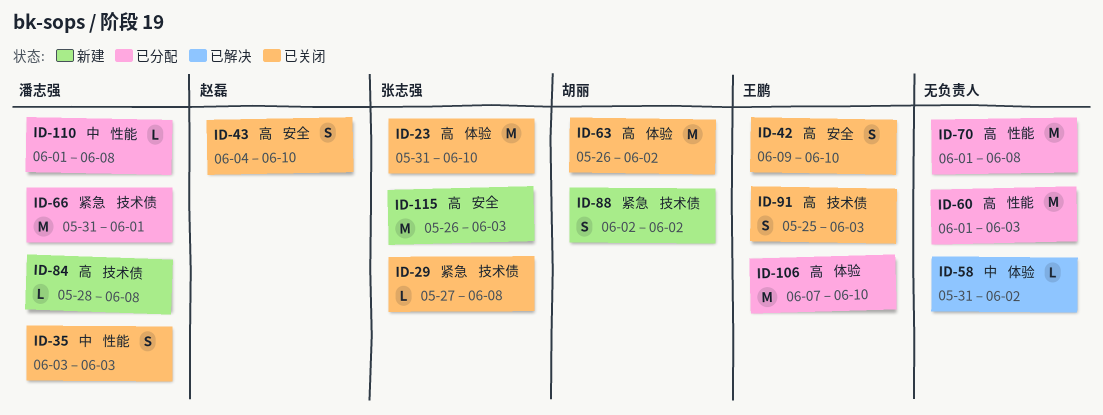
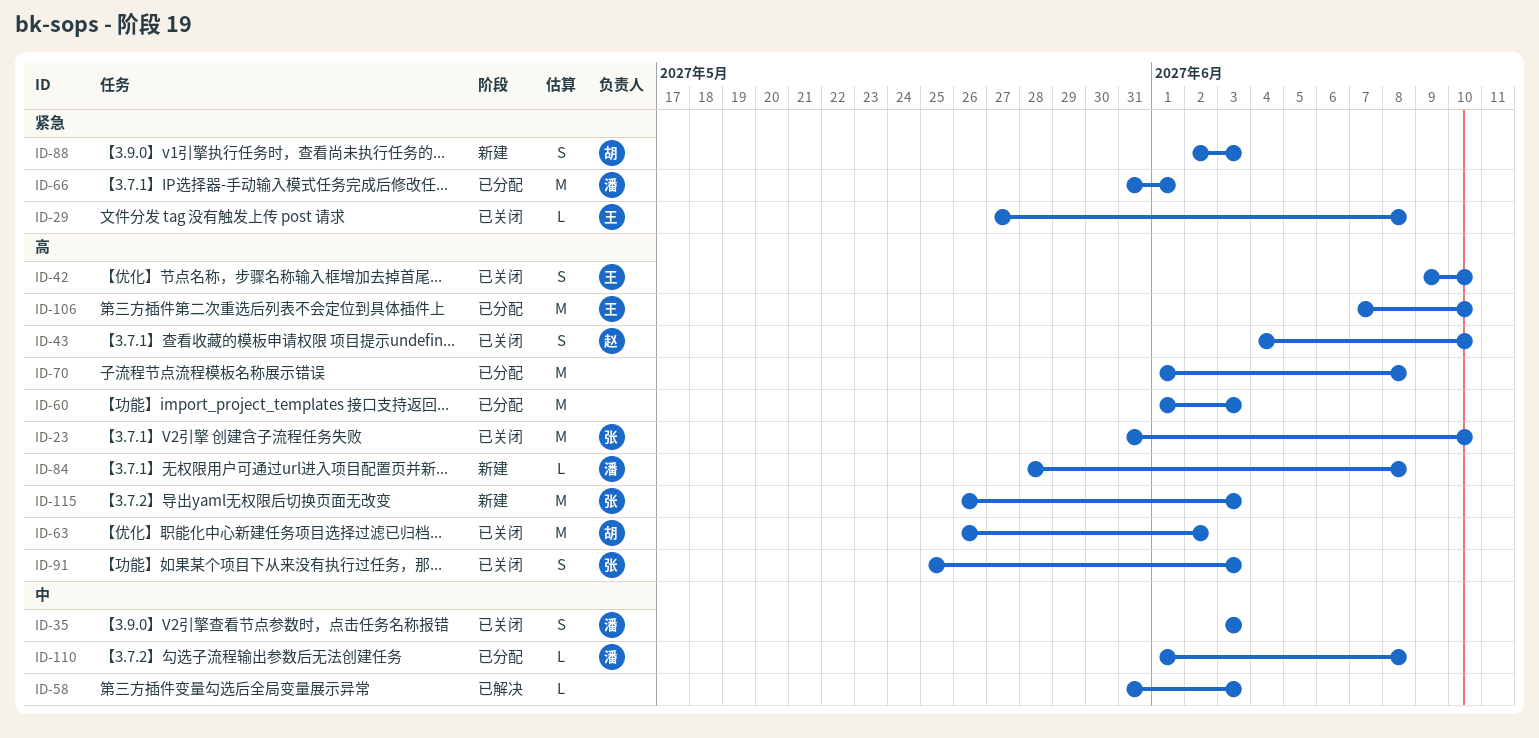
ID-29, owner: 张志强 -> 王鹏
ID-58, due: Jun 2 -> Jun 3
ID-88, due: Jun 2 -> Jun 3
ID-91, owner: 王鹏 -> 张志强

